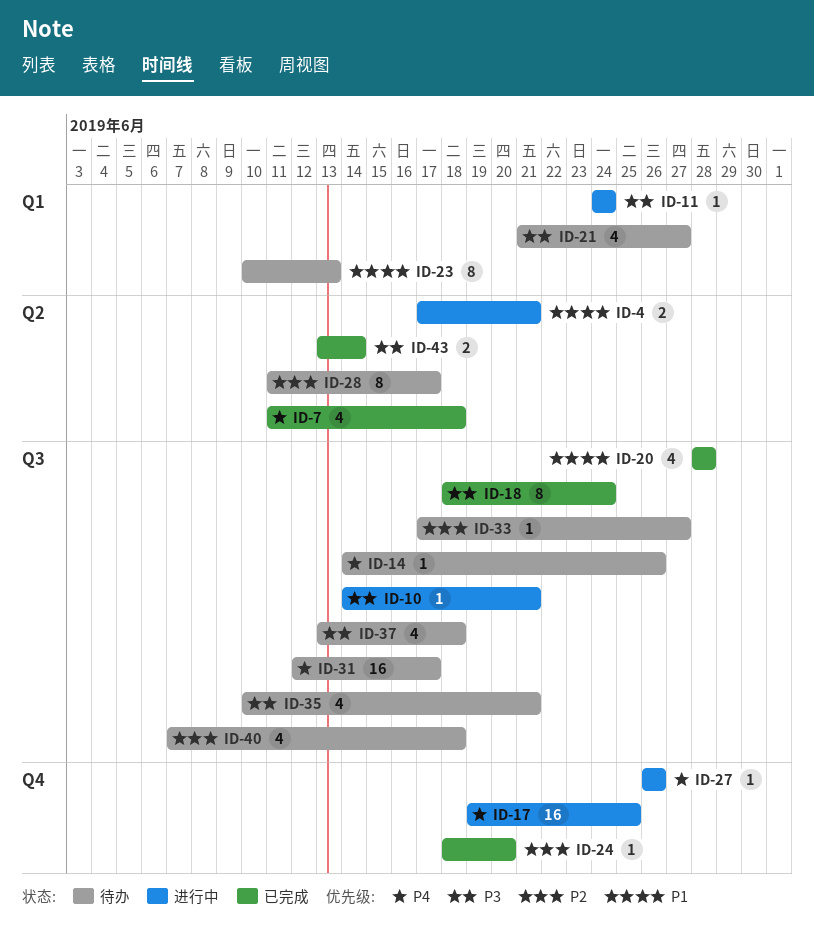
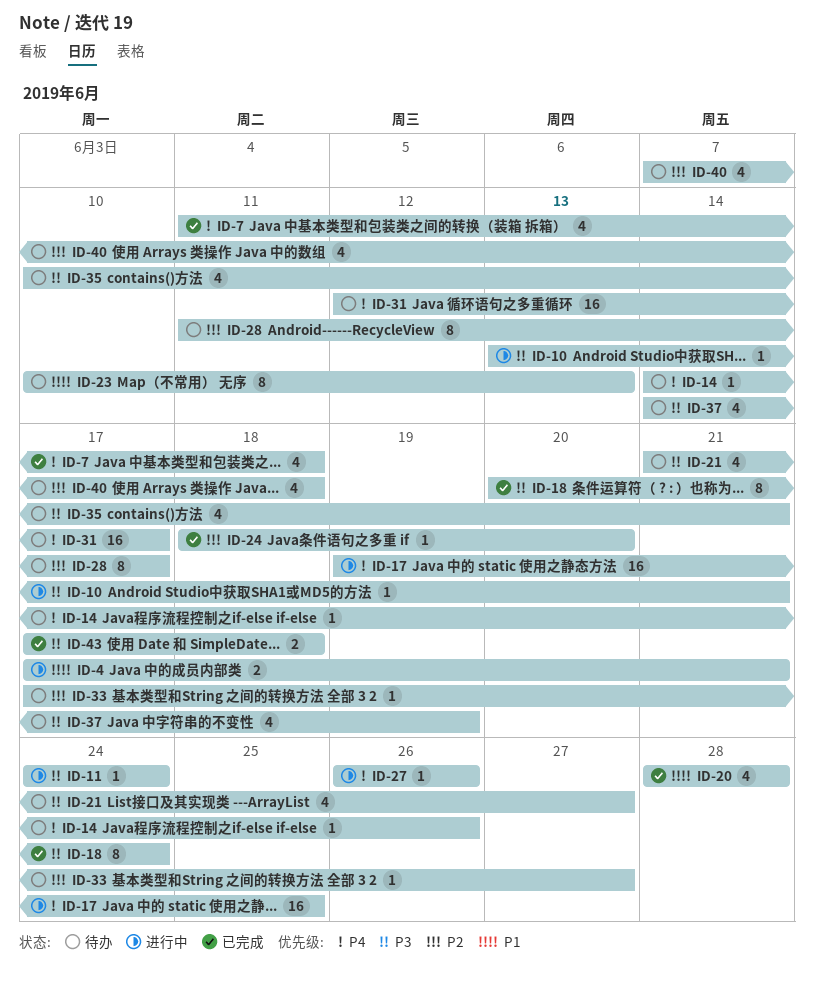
ID-10, start: Jun 14 -> Jun 13
ID-18, start: Jun 18 -> Jun 20
ID-37, start: Jun 13 -> Jun 14
ID-37, due: Jun 18 -> Jun 19
ID-43, start: Jun 13 -> Jun 17
ID-43, due: Jun 14 -> Jun 18

